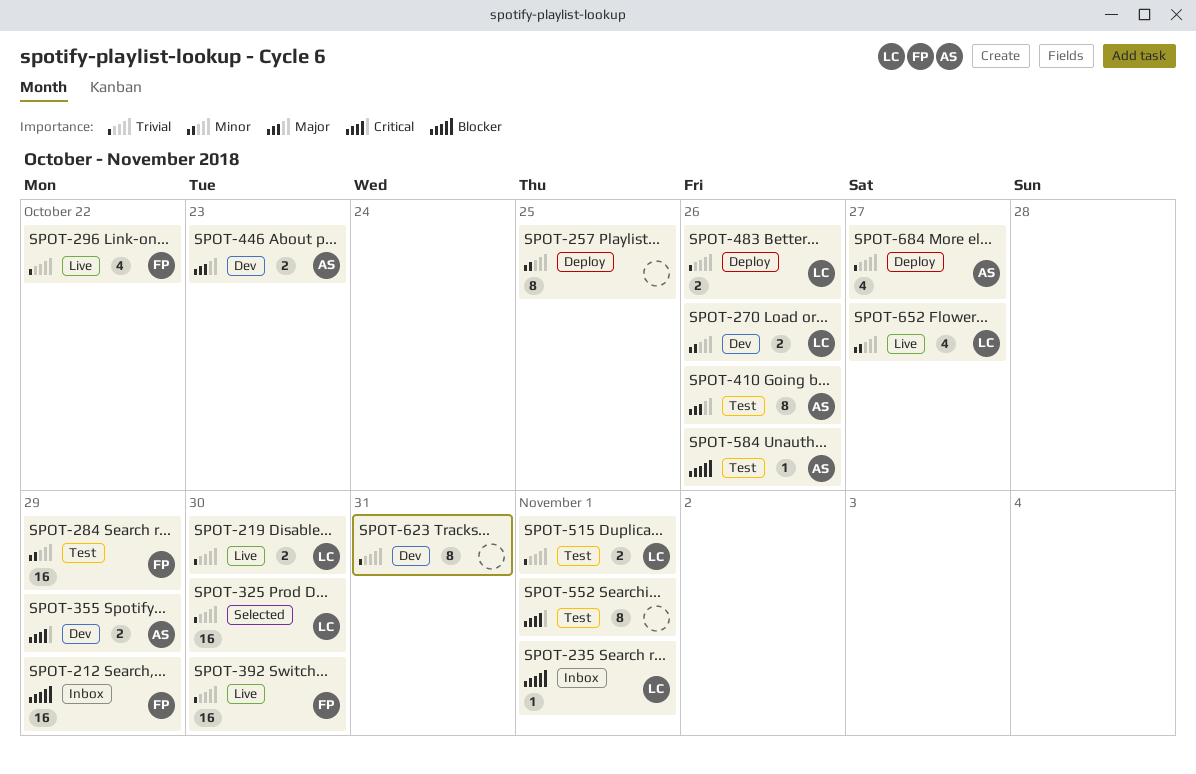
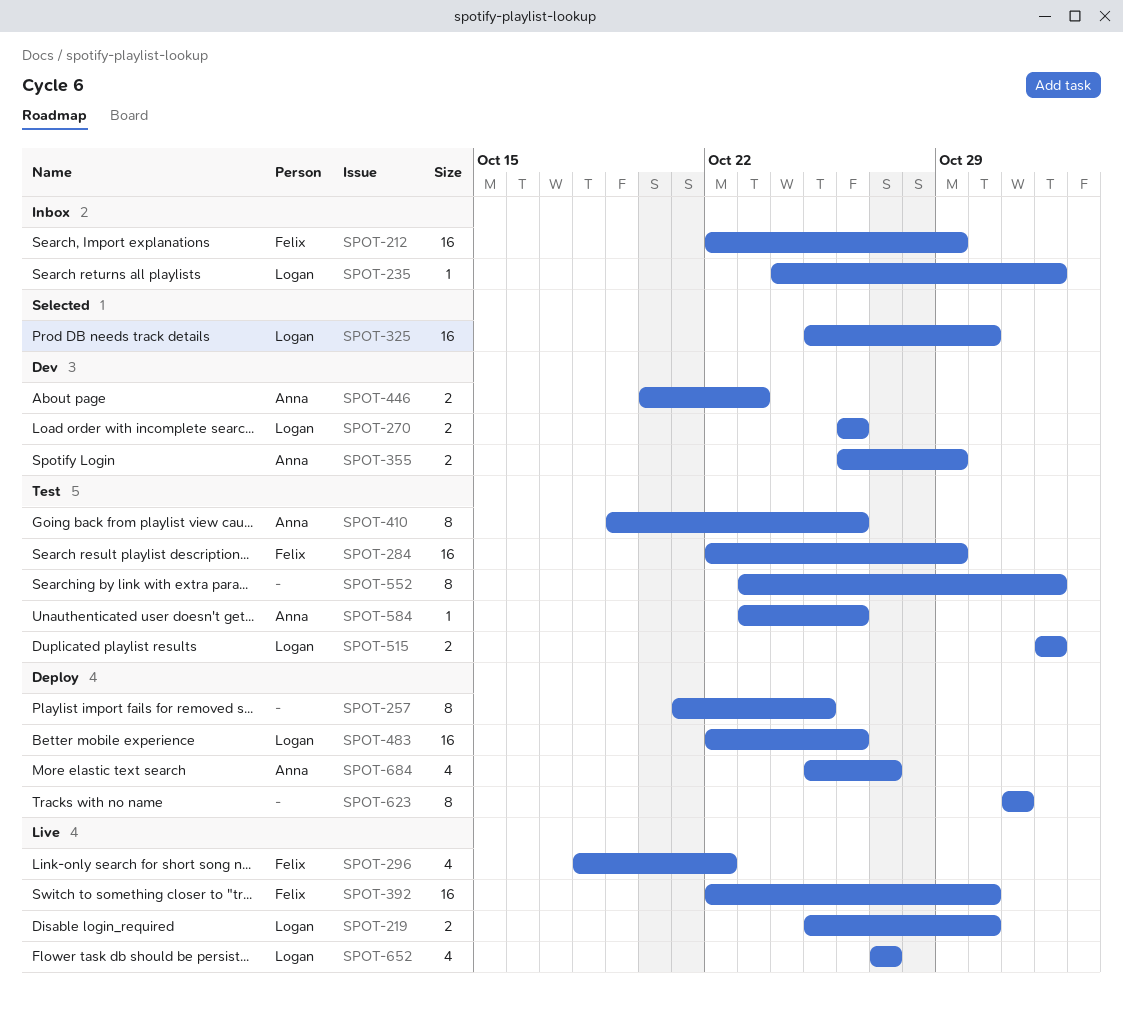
SPOT-483, estimate: 2 -> 16
SPOT-623, status: Dev -> Deploy

